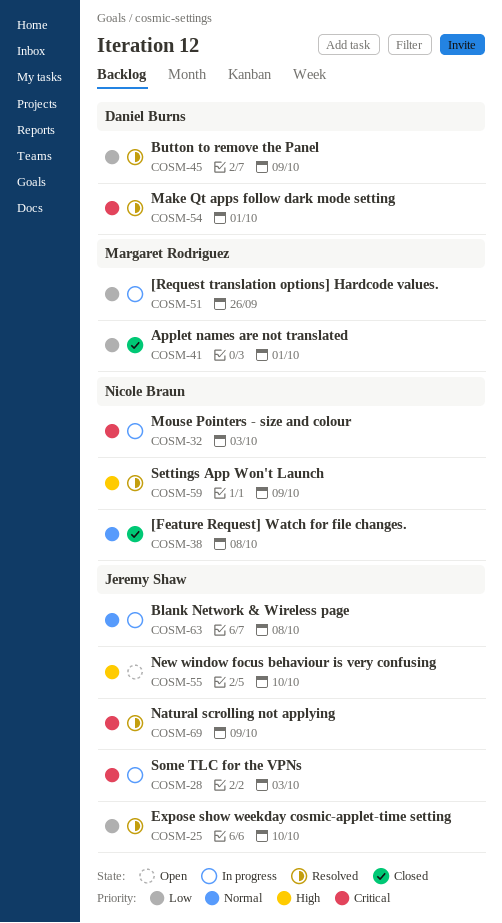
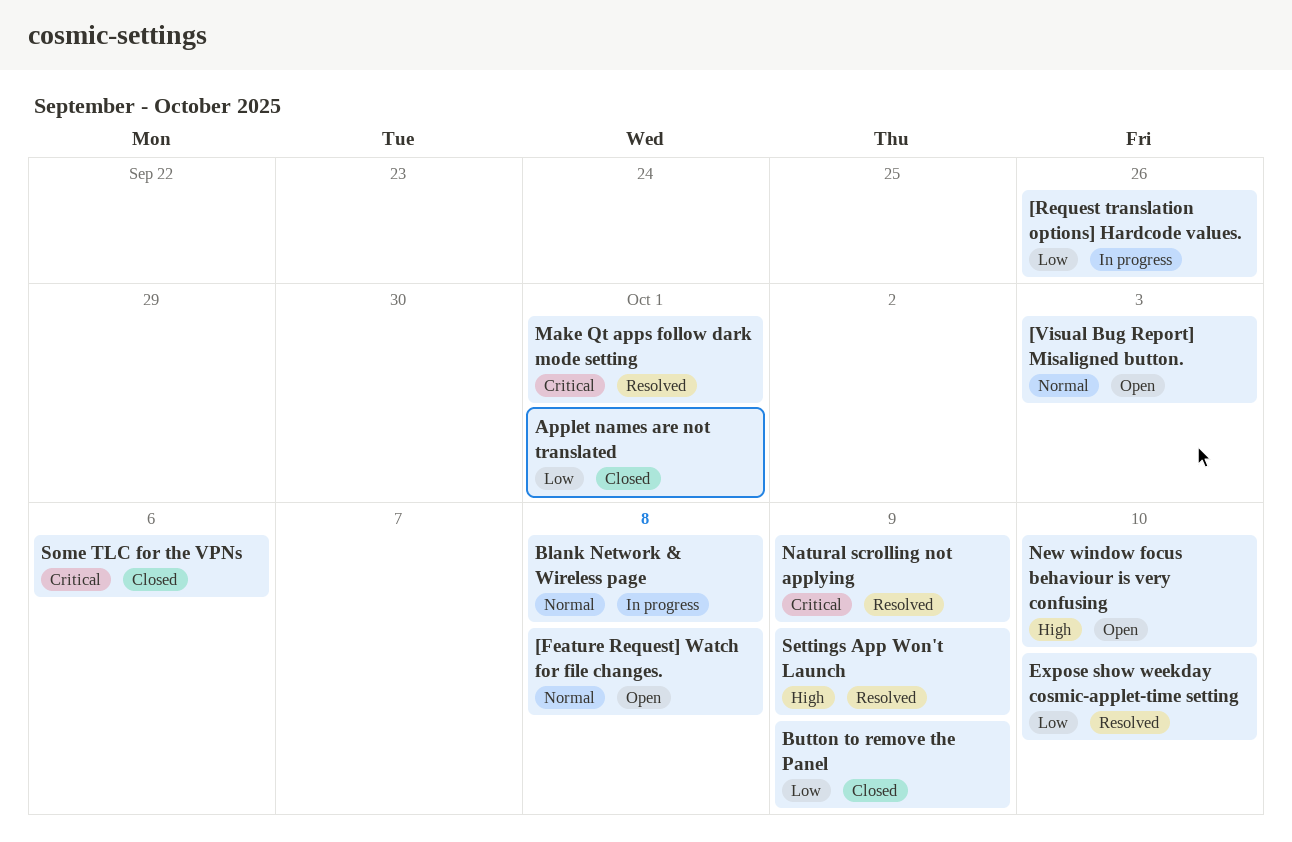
[Feature Request] Watch for file changes., status: Closed -> Open
[Visual Bug Report] Misaligned button.: none -> present
Button to remove the Panel, status: Resolved -> Closed
Mouse Pointers - size and colour: present -> none
Some TLC for the VPNs, status: In progress -> Closed
Some TLC for the VPNs, due: Oct 3 -> Oct 6

